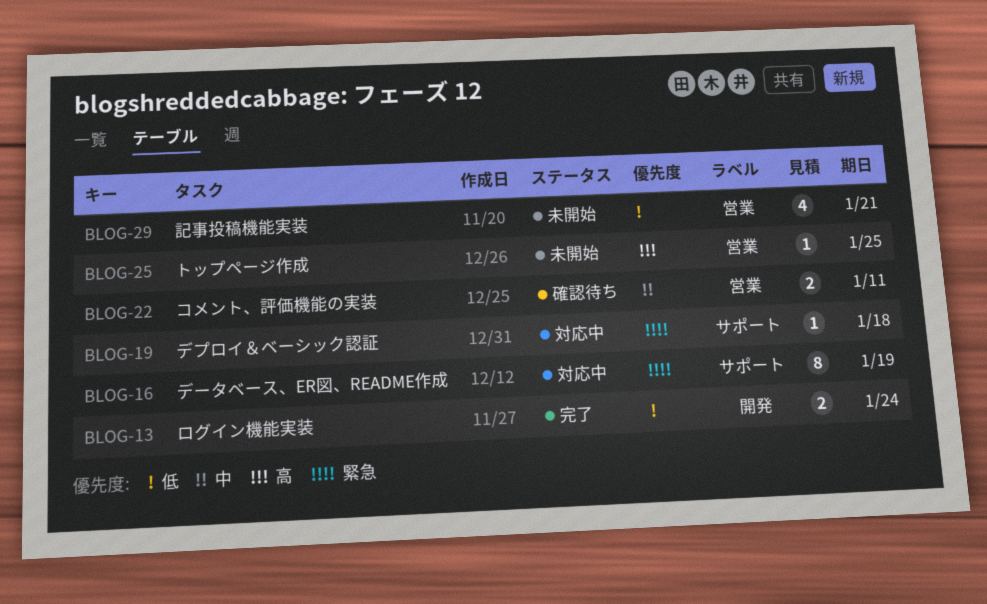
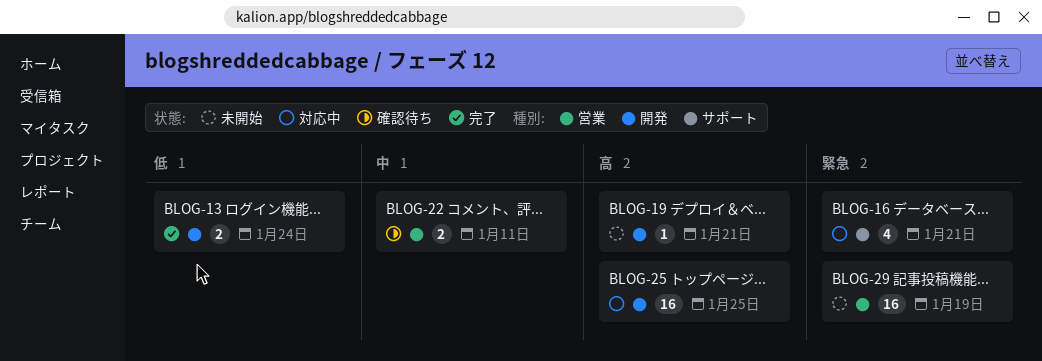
BLOG-16, estimate: 8 -> 4
BLOG-16, due: Jan 19 -> Jan 21
BLOG-19, status: 対応中 -> 未開始
BLOG-19, priority: 緊急 -> 高
BLOG-19, label: サポート -> 開発
BLOG-19, due: Jan 18 -> Jan 21
BLOG-25, status: 未開始 -> 対応中
BLOG-25, label: 営業 -> 開発
BLOG-25, estimate: 1 -> 16
BLOG-29, priority: 低 -> 緊急
BLOG-29, estimate: 4 -> 16
BLOG-29, due: Jan 21 -> Jan 19

